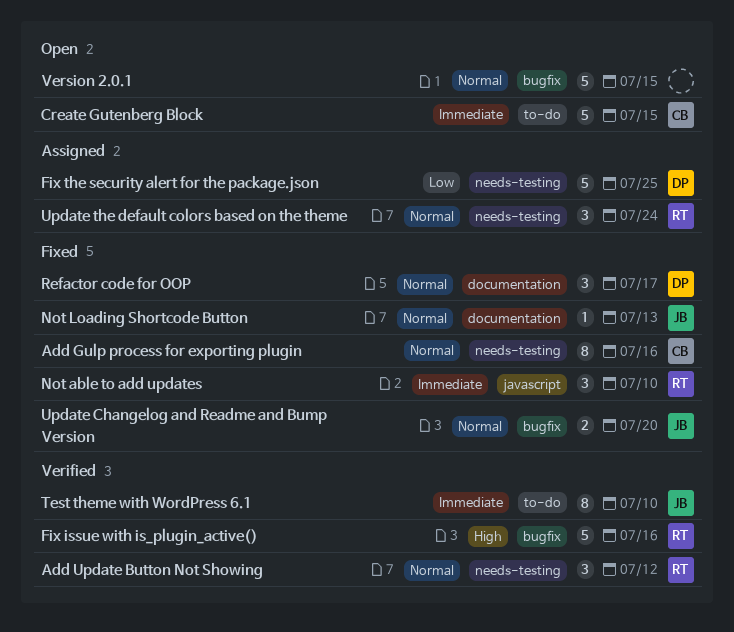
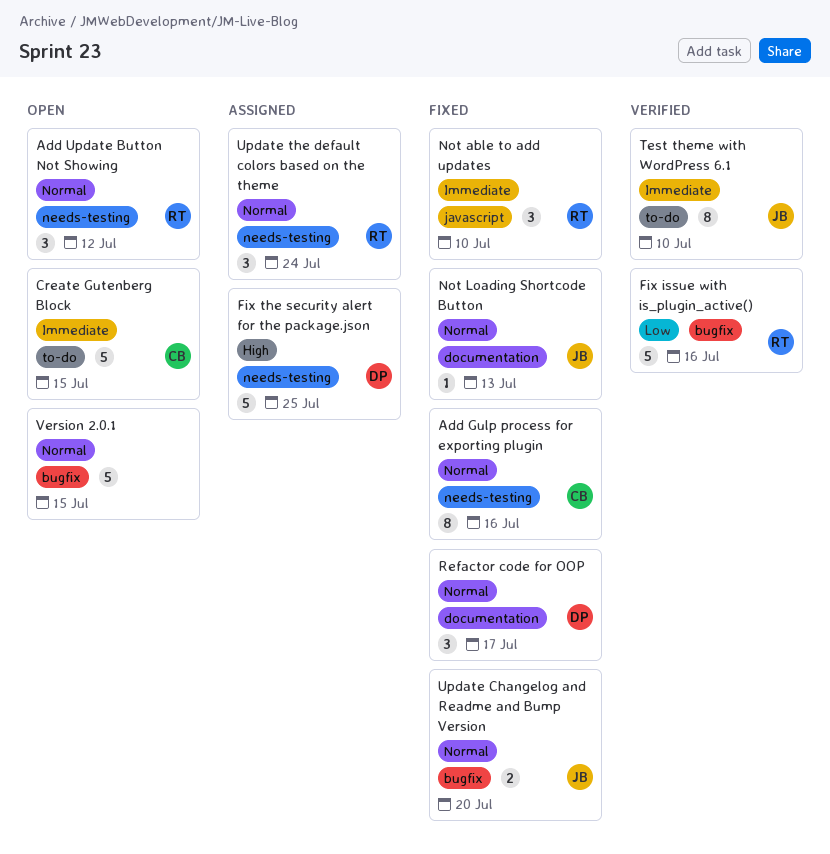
Add Update Button Not Showing, status: Verified -> Open
Fix issue with is_plugin_active(), priority: High -> Low
Fix the security alert for the package.json, priority: Low -> High

